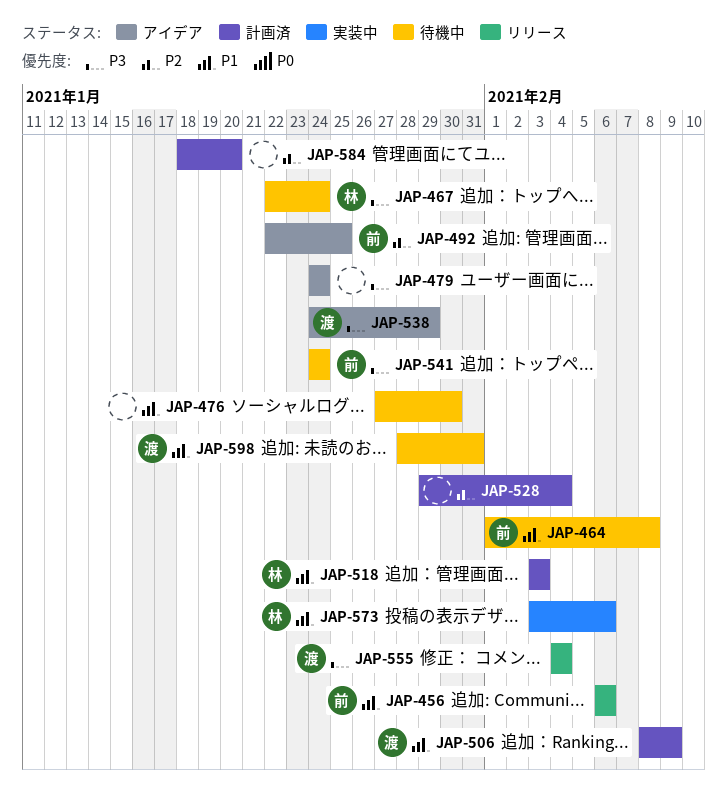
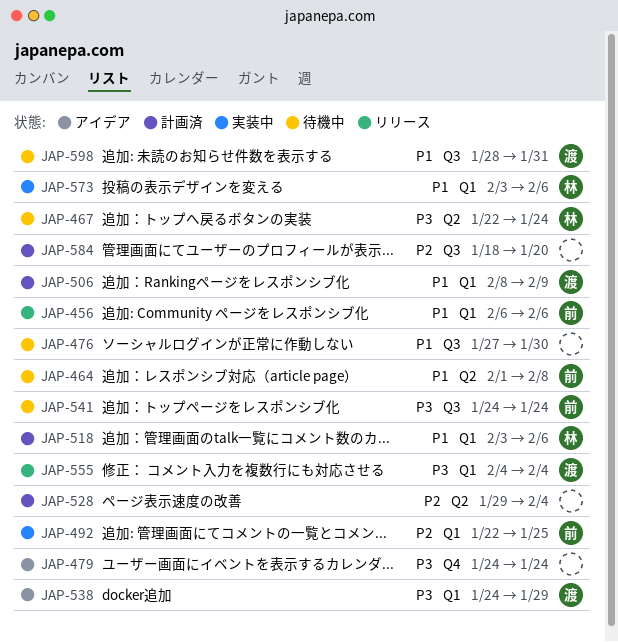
JAP-492, status: アイデア -> 実装中
JAP-518, due: Feb 3 -> Feb 6

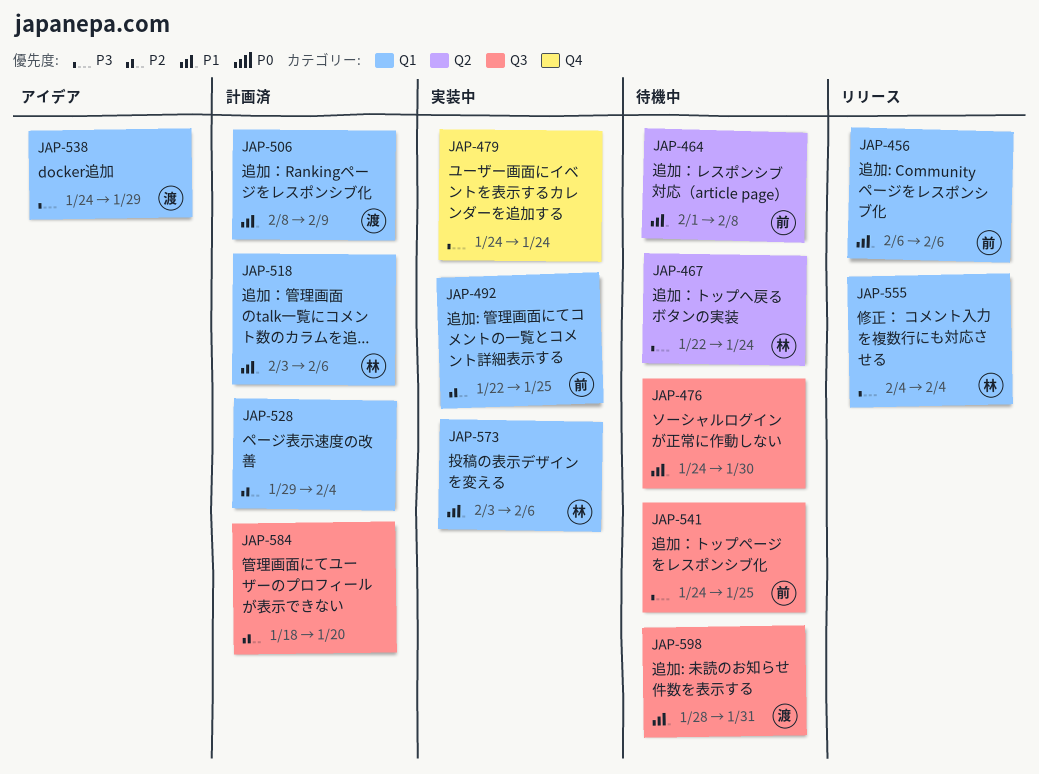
JAP-476, start: Jan 27 -> Jan 24
JAP-479, status: アイデア -> 実装中
JAP-528, label: Q2 -> Q1
JAP-541, due: Jan 24 -> Jan 25
JAP-555, owner: 渡 -> 林

